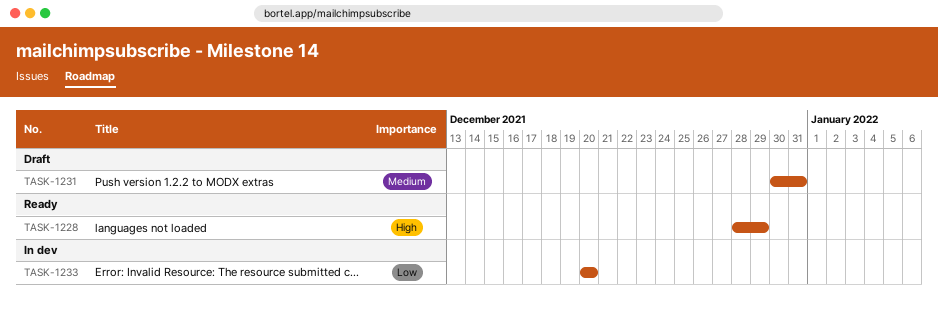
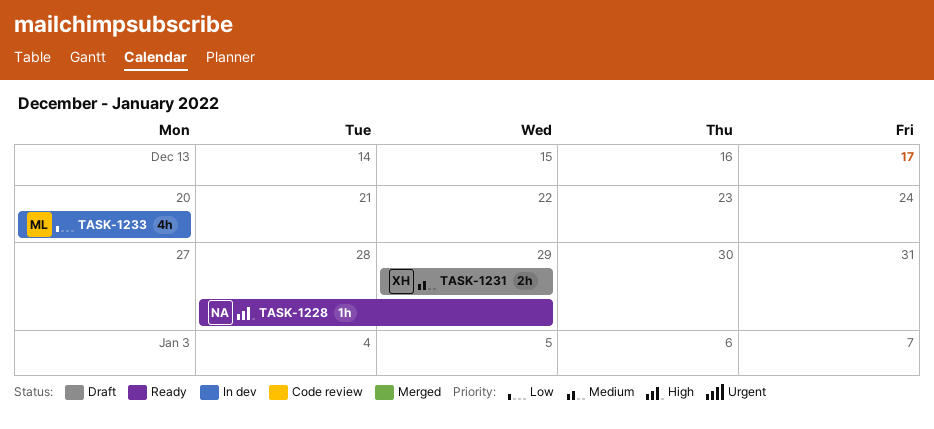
TASK-1231, start: Dec 30 -> Dec 29
TASK-1231, due: Dec 31 -> Dec 29

